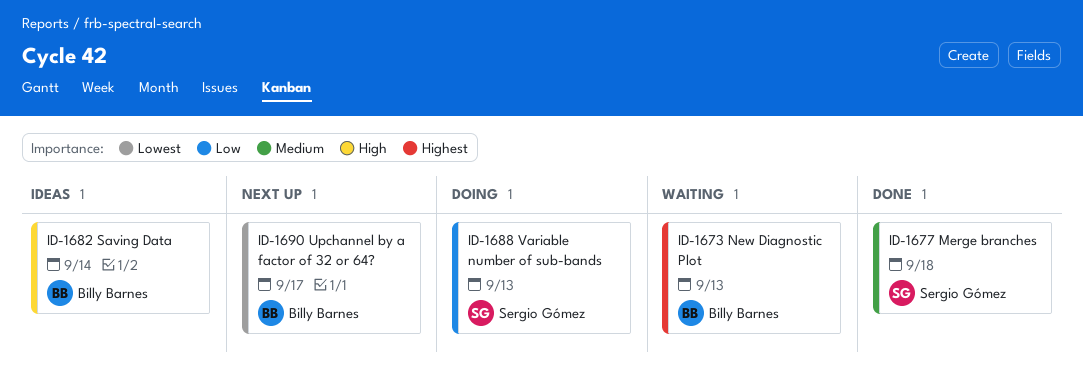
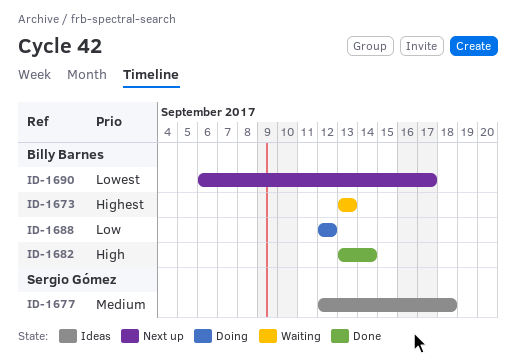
ID-1677, status: Done -> Ideas
ID-1682, status: Ideas -> Done
ID-1688, owner: Sergio Gómez -> Billy Barnes
ID-1688, due: Sep 13 -> Sep 12

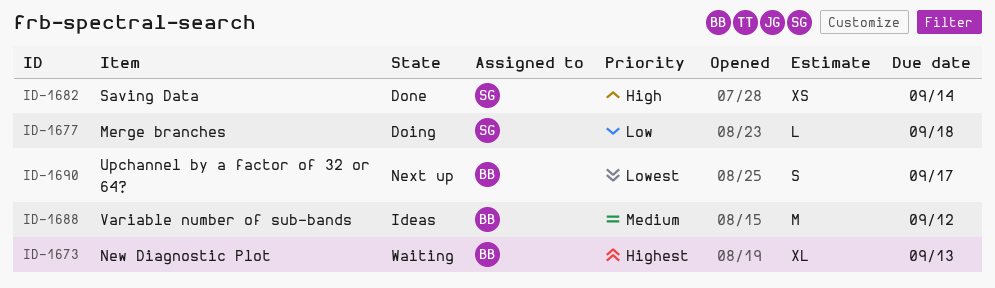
ID-1677, status: Ideas -> Doing
ID-1677, priority: Medium -> Low
ID-1682, owner: Billy Barnes -> Sergio Gómez
ID-1688, status: Doing -> Ideas
ID-1688, priority: Low -> Medium

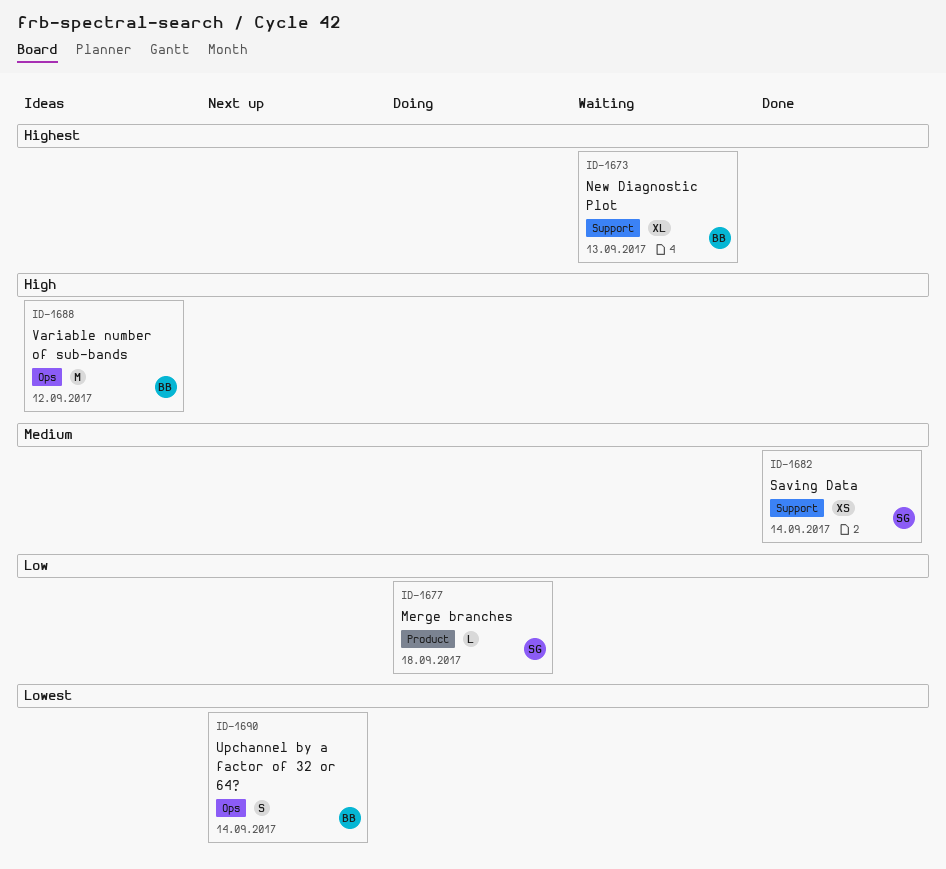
ID-1682, priority: High -> Medium
ID-1688, priority: Medium -> High
ID-1690, due: Sep 17 -> Sep 14

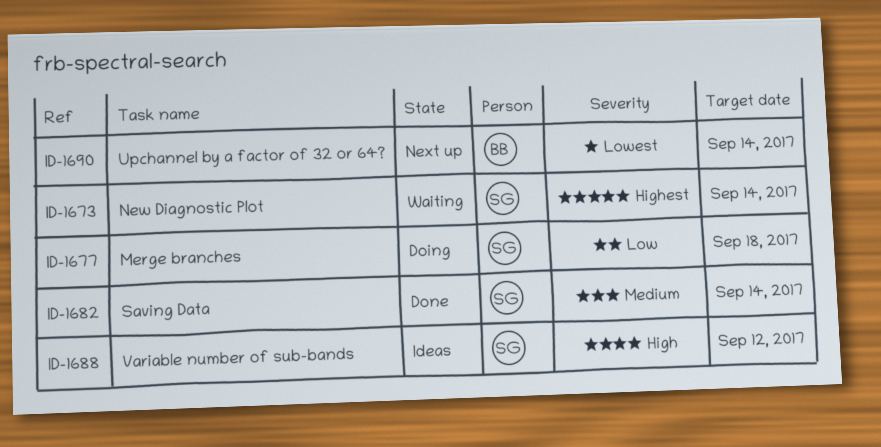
ID-1673, owner: BB -> SG
ID-1673, due: Sep 13 -> Sep 14
ID-1688, owner: BB -> SG

